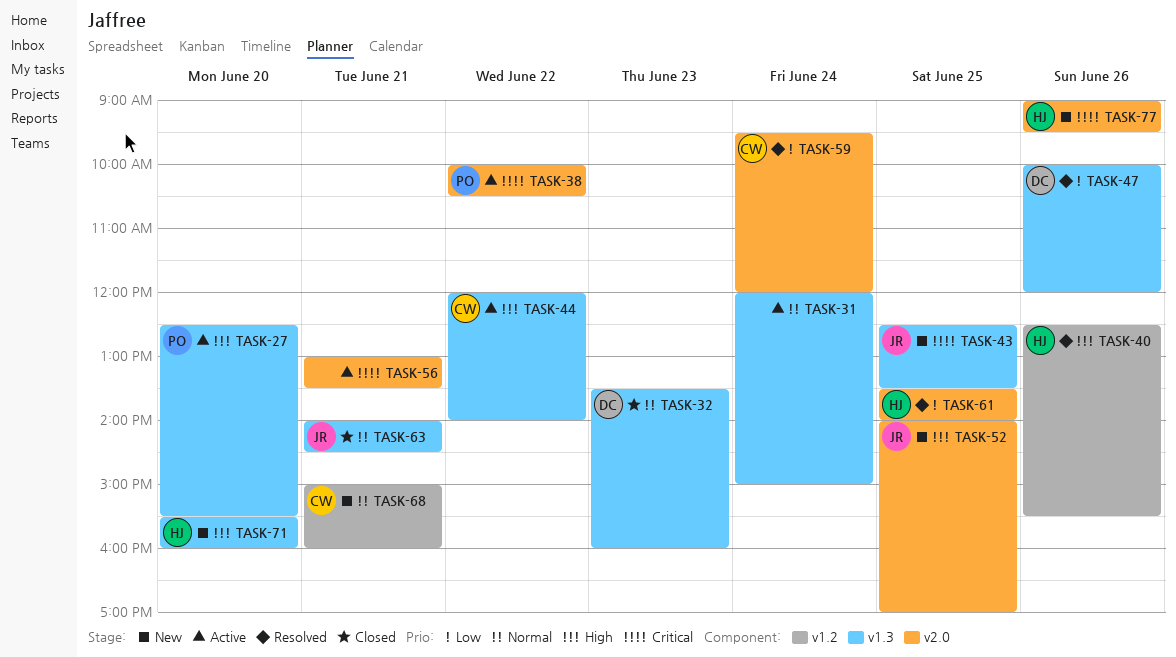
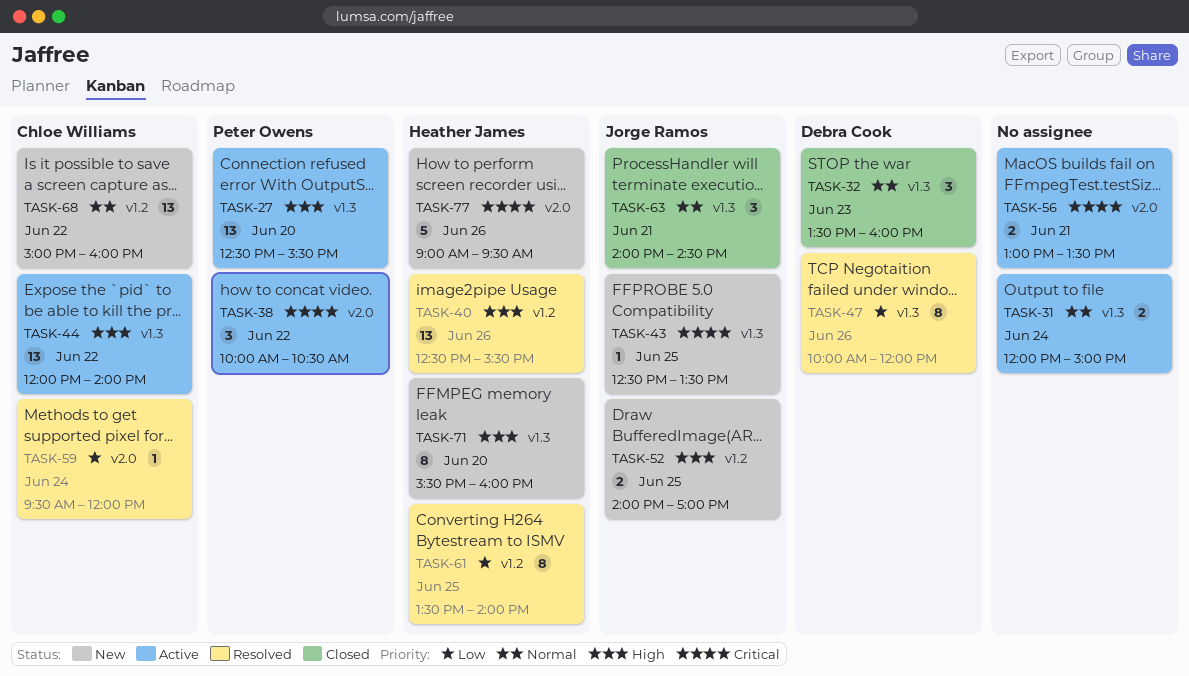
TASK-52, label: v2.0 -> v1.2
TASK-61, label: v2.0 -> v1.2
TASK-68, day: Jun 21 -> Jun 22

